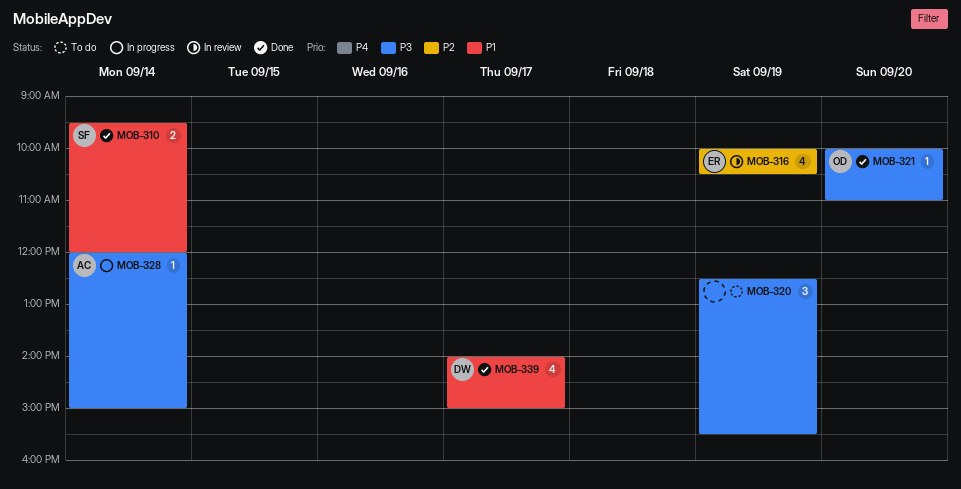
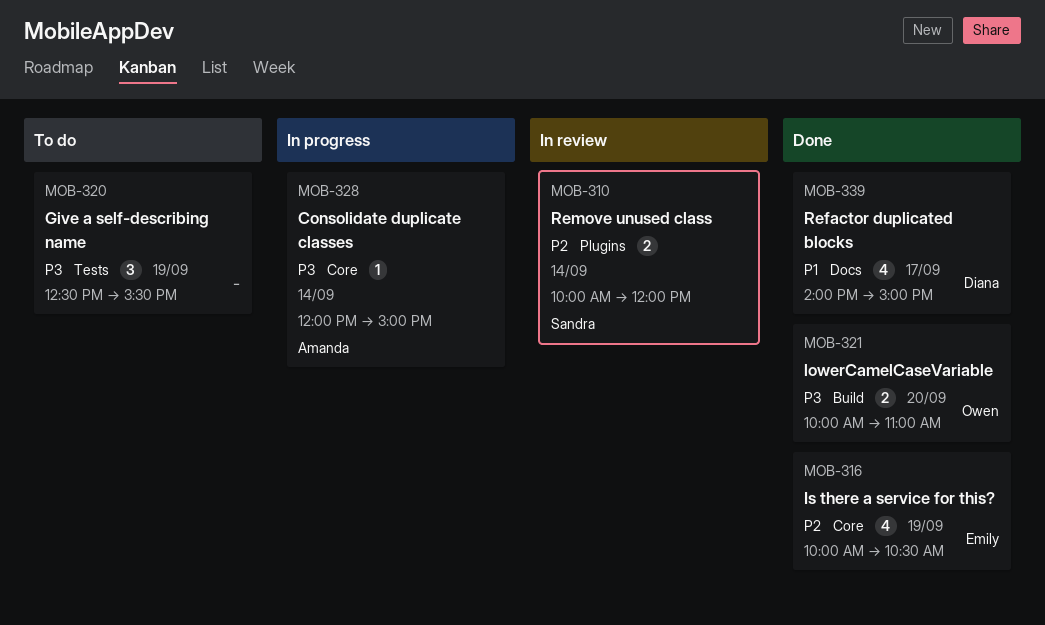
MOB-310, status: Done -> In review
MOB-310, priority: P1 -> P2
MOB-310, begins: 09:30 -> 10:00
MOB-316, status: In review -> Done
MOB-321, estimate: 1 -> 2

